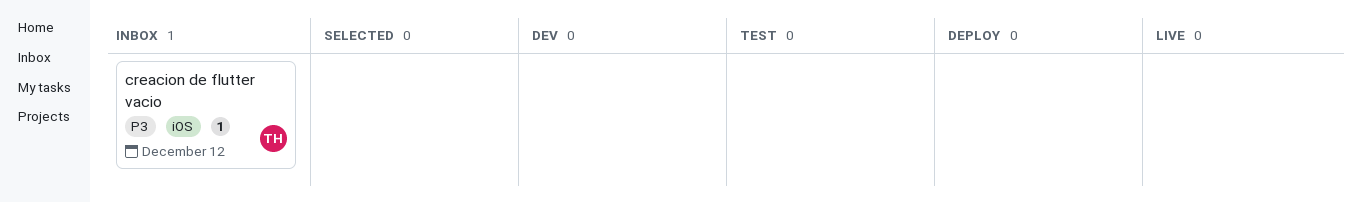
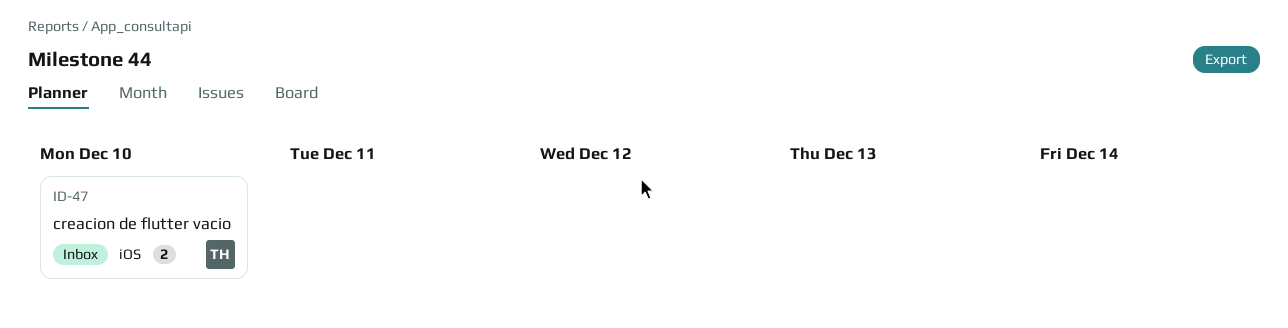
creacion de flutter vacio, estimate: 1 -> 2
creacion de flutter vacio, due: Dec 12 -> Dec 10

